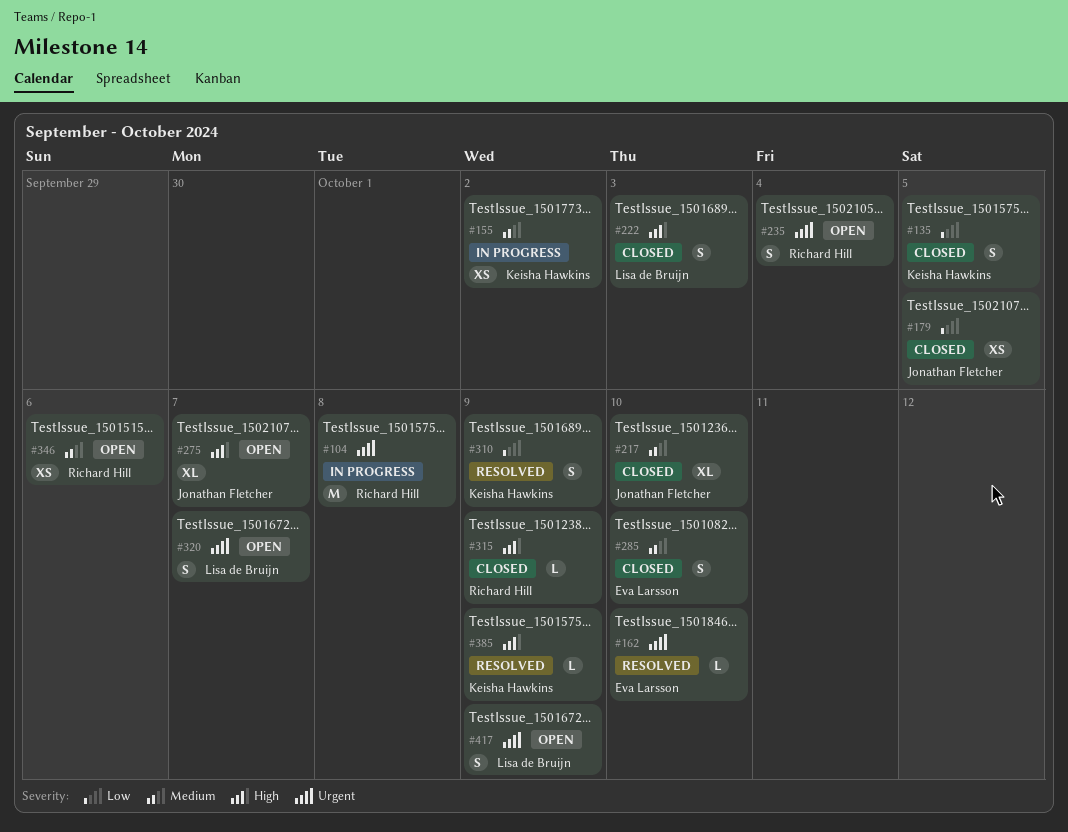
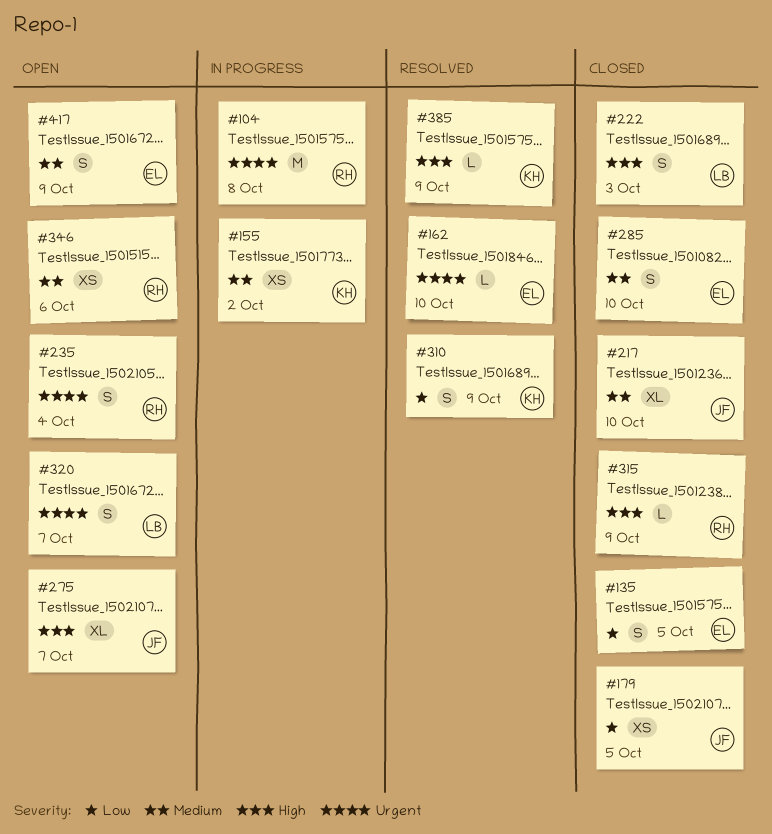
#135, owner: Keisha Hawkins -> Eva Larsson
#417, owner: Lisa de Bruijn -> Eva Larsson
#417, priority: Urgent -> Medium

